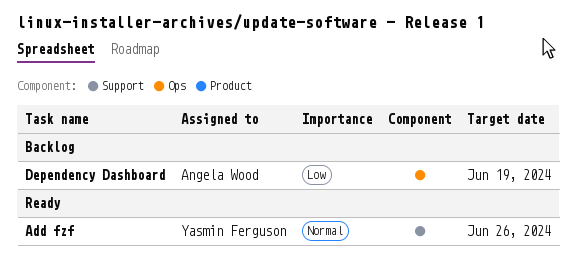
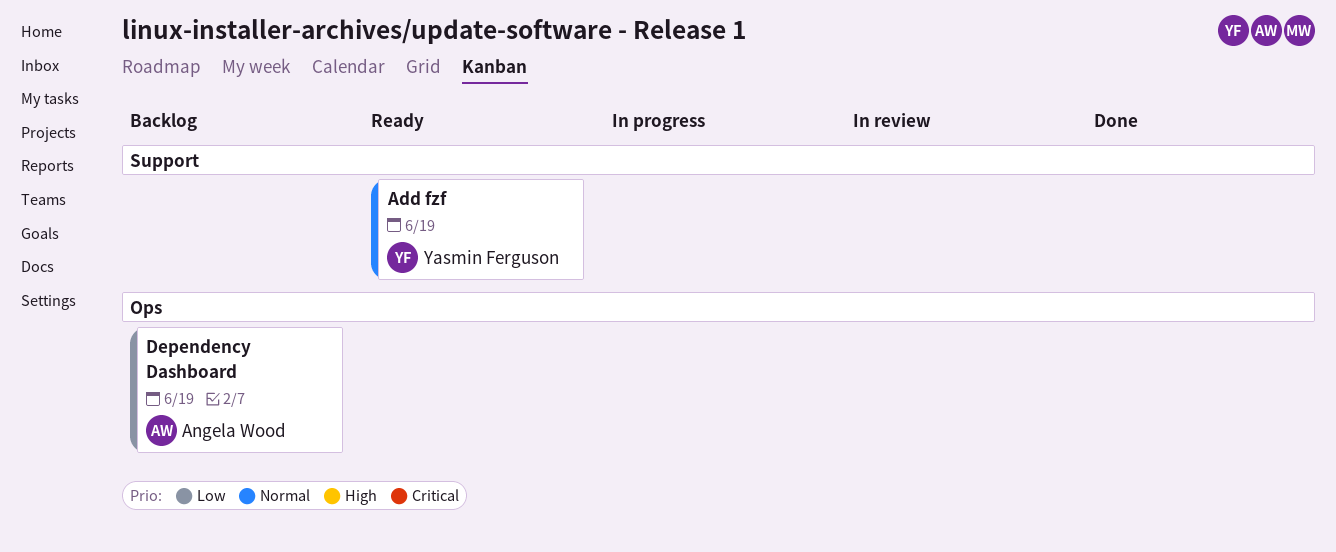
Add fzf, due: Jun 26 -> Jun 19

